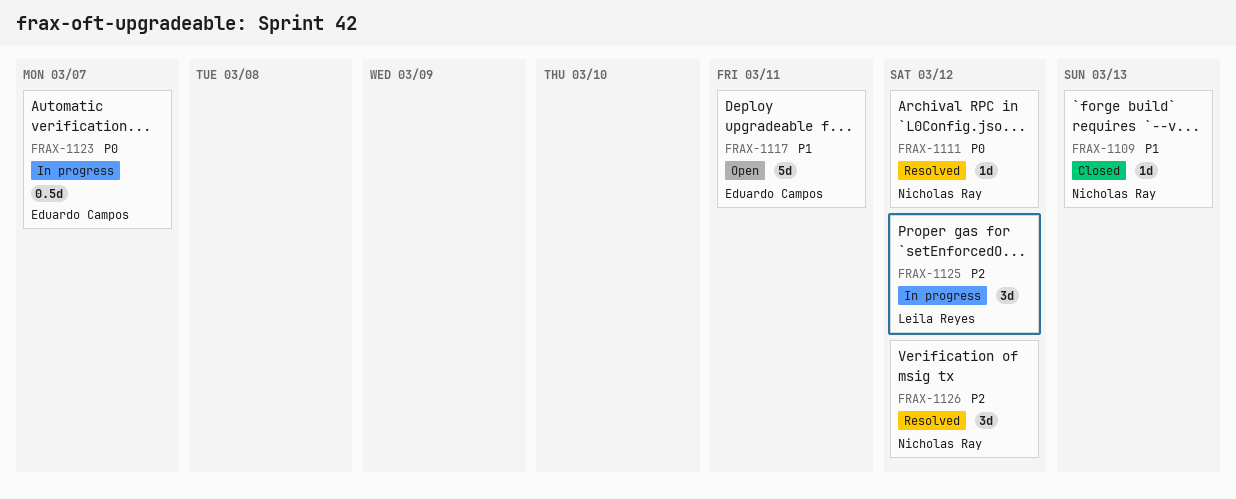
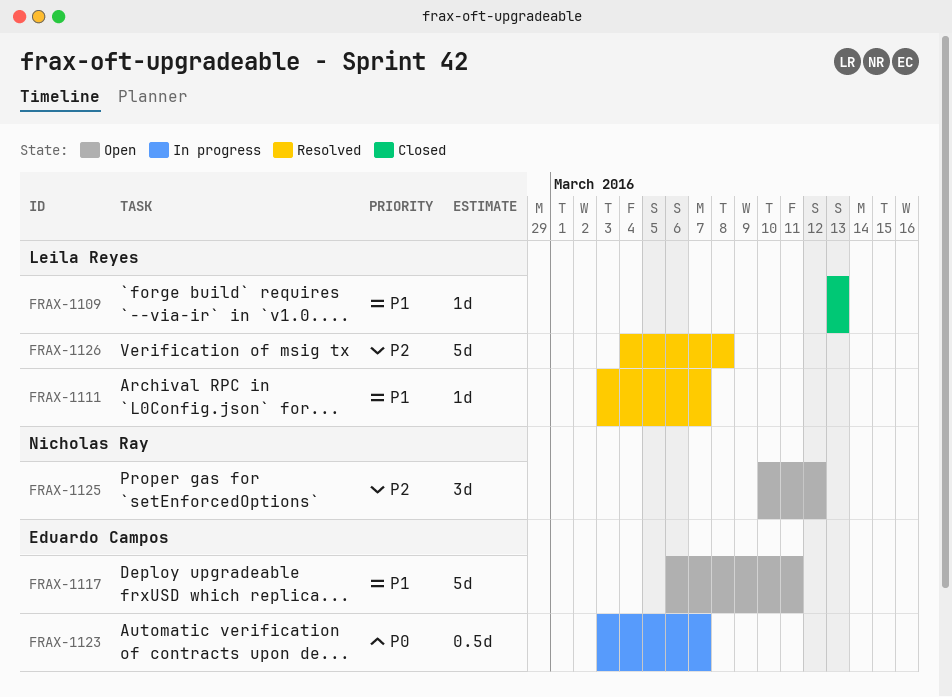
FRAX-1109, owner: Nicholas Ray -> Leila Reyes
FRAX-1111, owner: Nicholas Ray -> Leila Reyes
FRAX-1111, priority: P0 -> P1
FRAX-1111, due: Mar 12 -> Mar 7
FRAX-1125, status: In progress -> Open
FRAX-1125, owner: Leila Reyes -> Nicholas Ray
FRAX-1126, owner: Nicholas Ray -> Leila Reyes
FRAX-1126, estimate: 3d -> 5d
FRAX-1126, due: Mar 12 -> Mar 8

